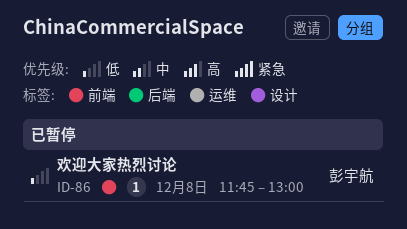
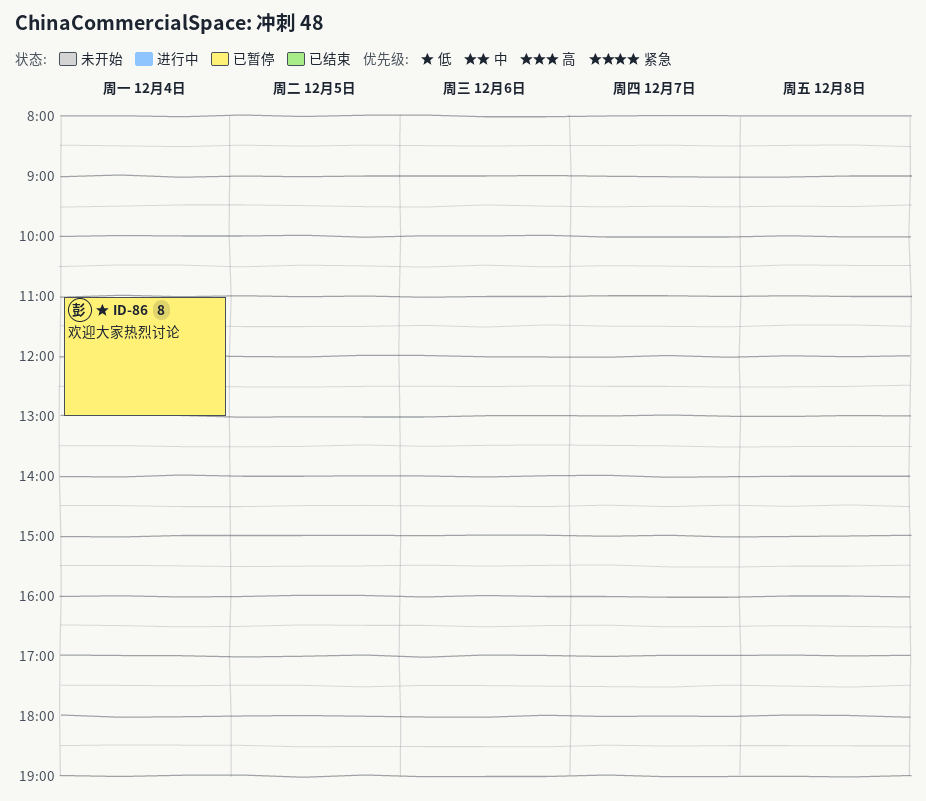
ID-86, estimate: 1 -> 8
ID-86, day: Dec 8 -> Dec 4
ID-86, begins: 11:45 -> 11:00

